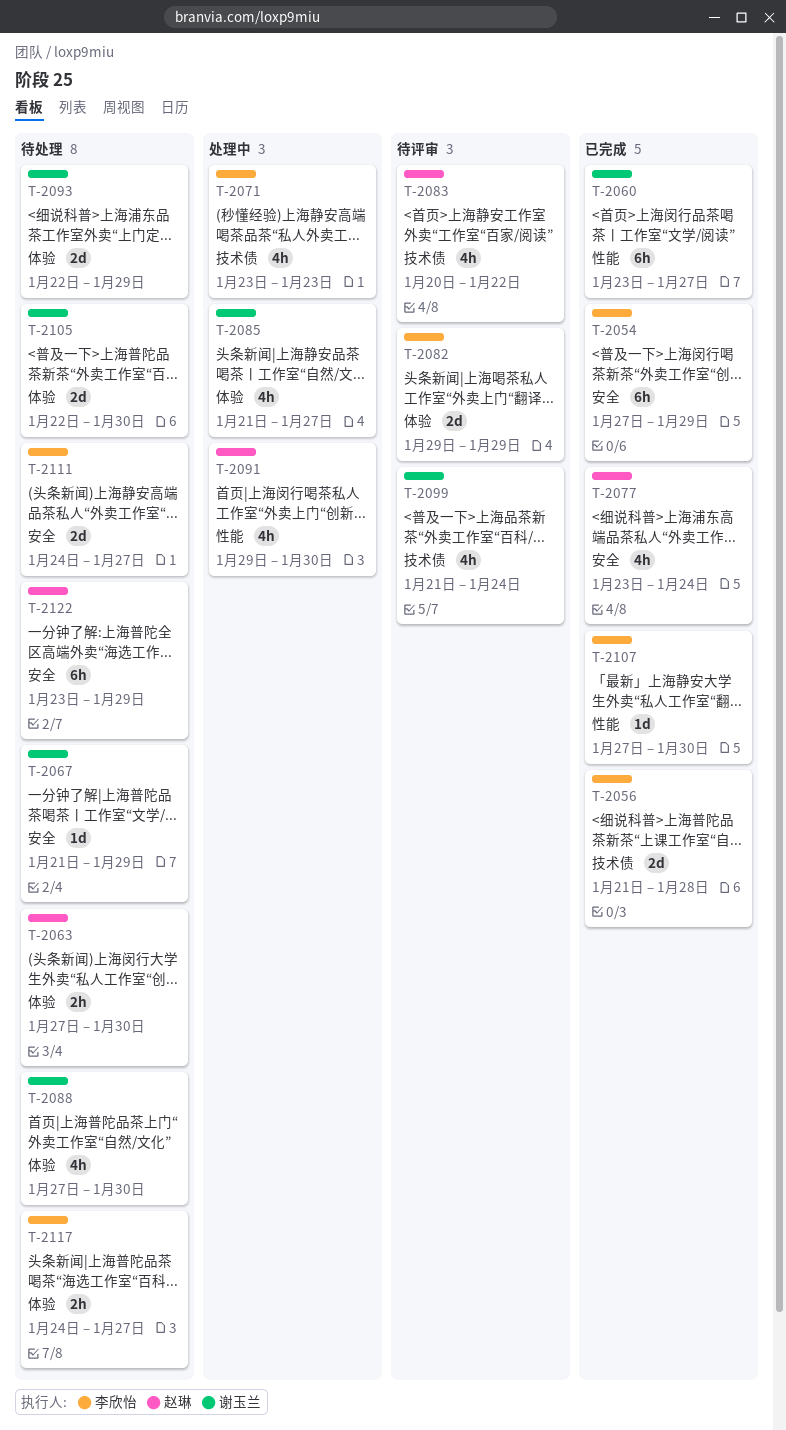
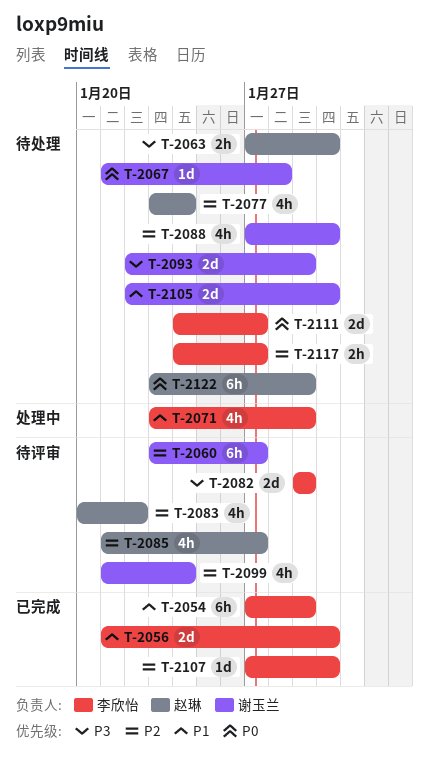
T-2056, due: Jan 28 -> Jan 30
T-2060, status: 已完成 -> 待评审
T-2067, due: Jan 29 -> Jan 28
T-2071, due: Jan 23 -> Jan 29
T-2077, status: 已完成 -> 待处理
T-2085, status: 处理中 -> 待评审
T-2085, owner: 谢玉兰 -> 赵琳
T-2091: present -> none

